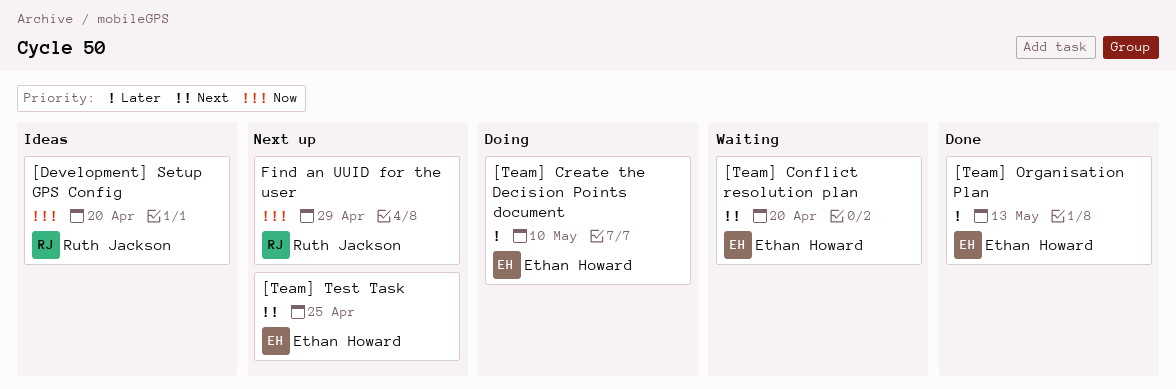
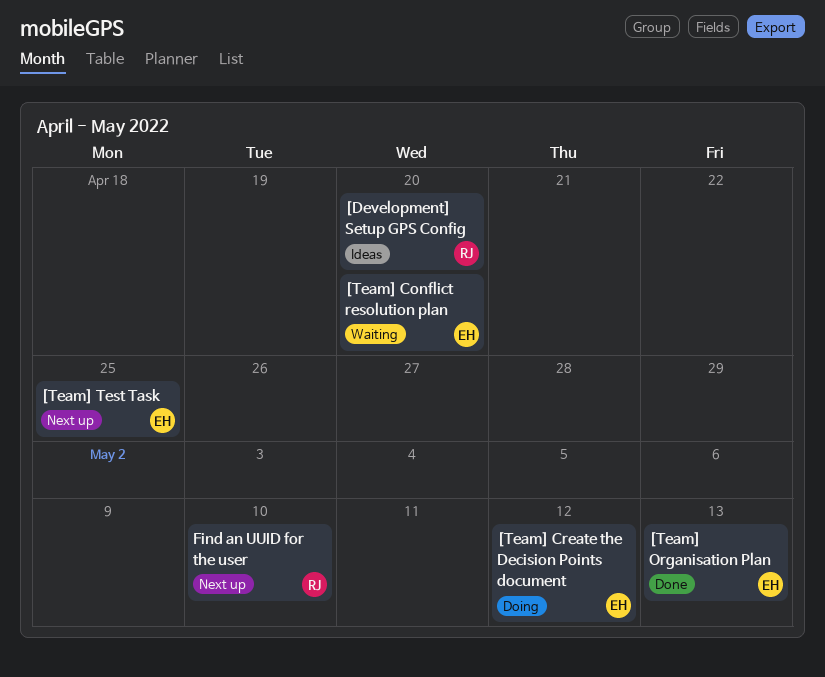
[Team] Create the Decision Points document, due: May 10 -> May 12
Find an UUID for the user, due: Apr 29 -> May 10

